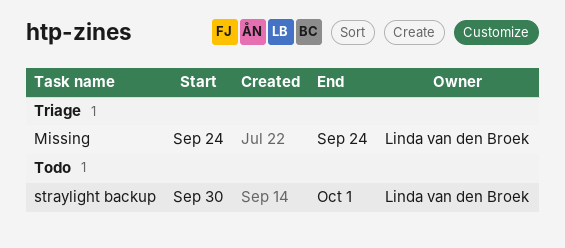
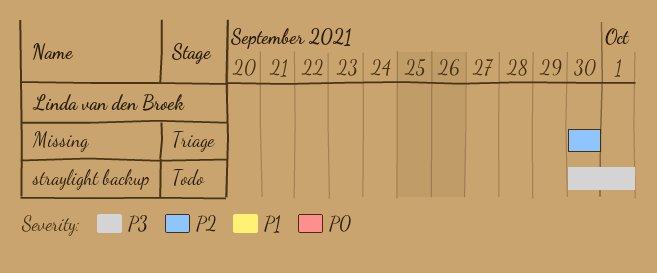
Missing, start: Sep 24 -> Sep 30
Missing, due: Sep 24 -> Sep 30

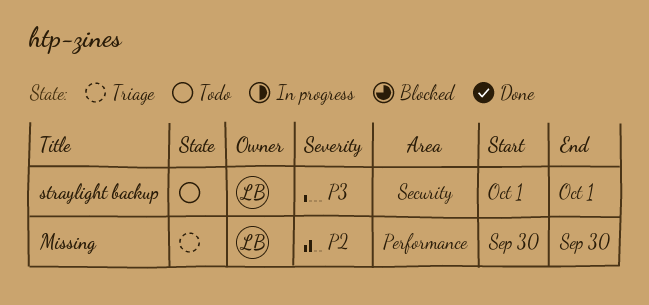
straylight backup, start: Sep 30 -> Oct 1

